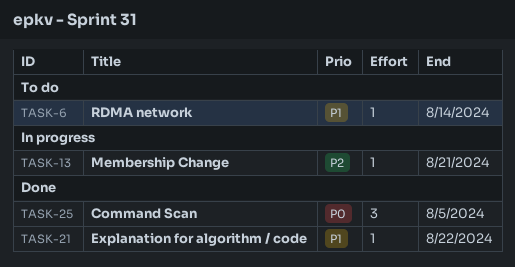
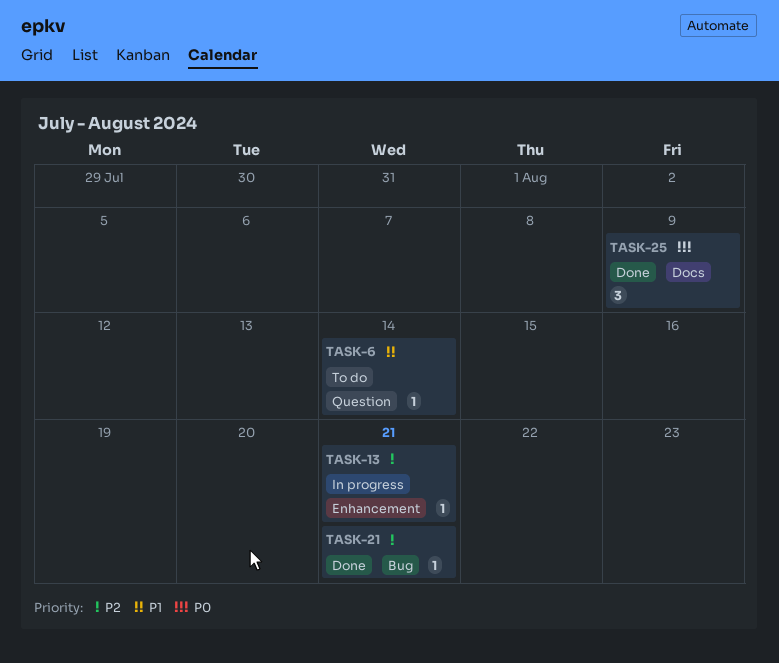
TASK-21, priority: P1 -> P2
TASK-21, due: Aug 22 -> Aug 21
TASK-25, due: Aug 5 -> Aug 9

